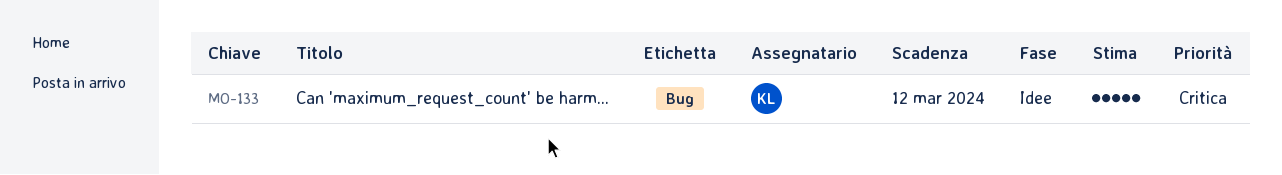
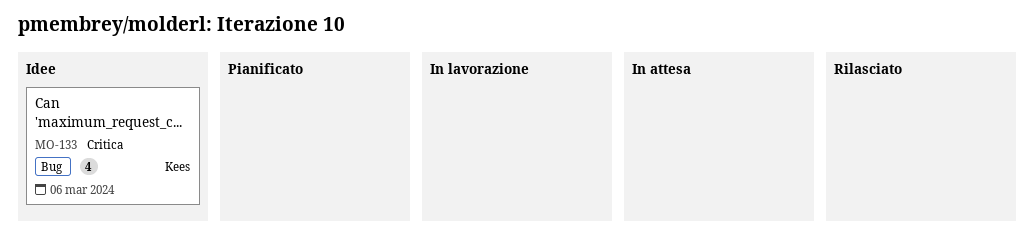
MO-133, estimate: 5 -> 4
MO-133, due: Mar 12 -> Mar 6

